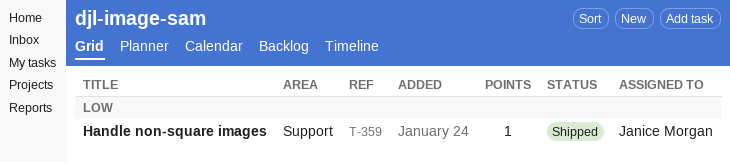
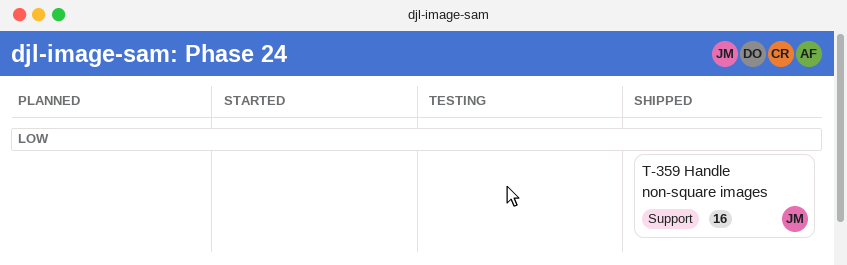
T-359, estimate: 1 -> 16

